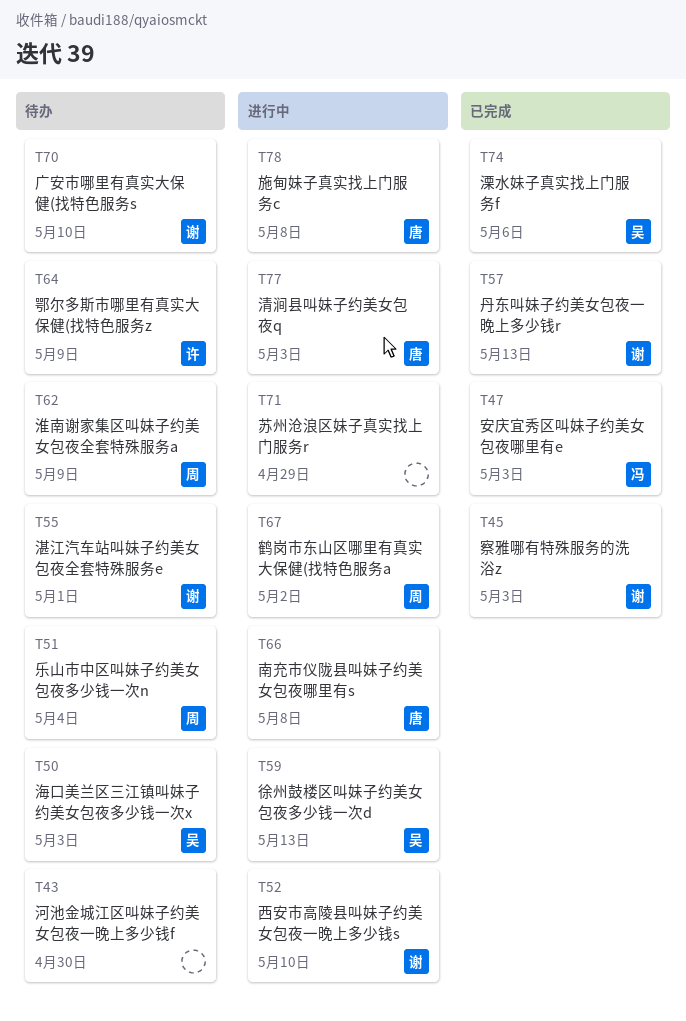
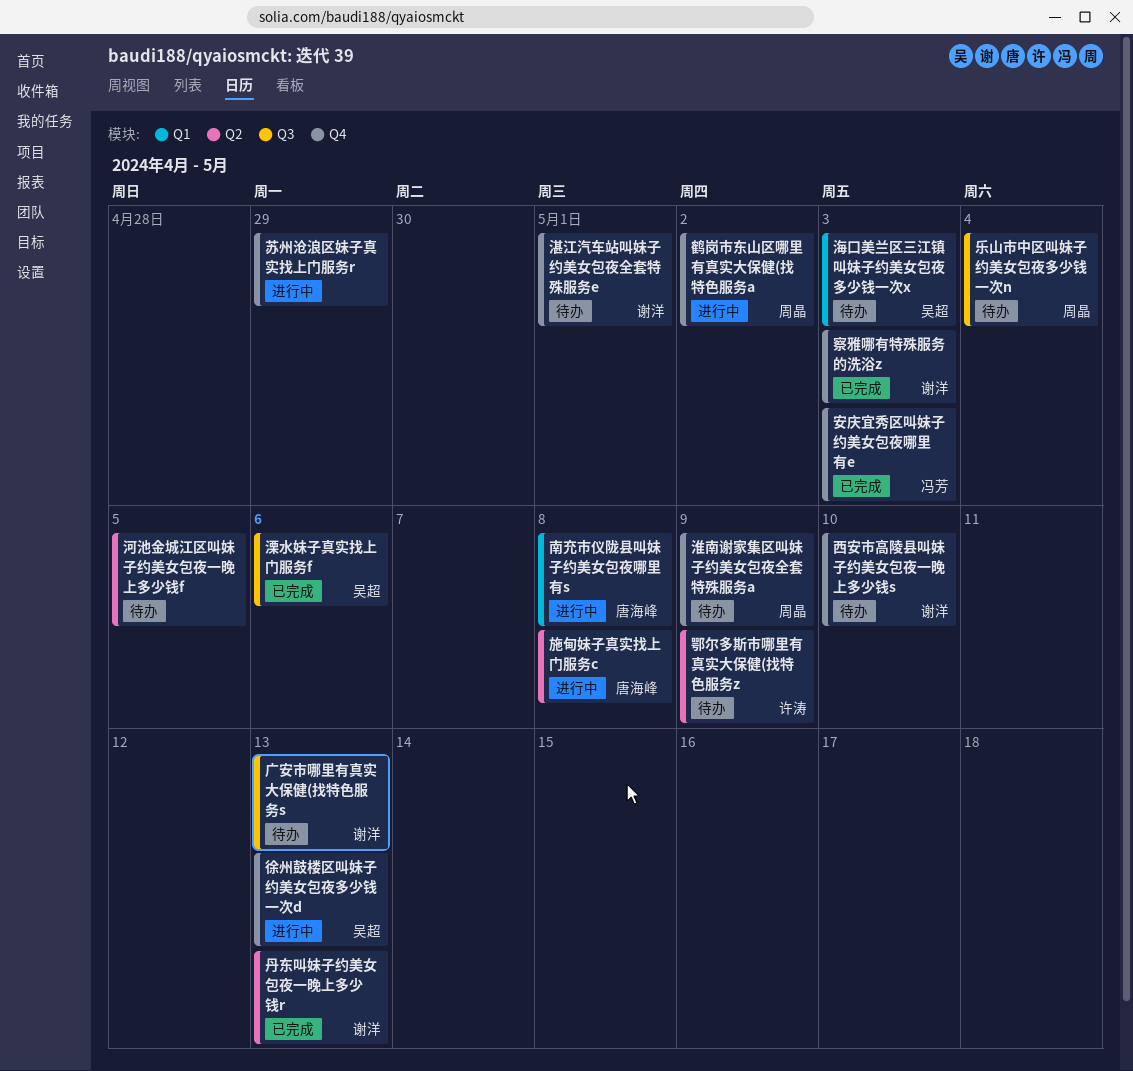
广安市哪里有真实大保健(找特色服务s, due: May 10 -> May 13
河池金城江区叫妹子约美女包夜一晚上多少钱f, due: Apr 30 -> May 5
清涧县叫妹子约美女包夜q: present -> none
西安市高陵县叫妹子约美女包夜一晚上多少钱s, status: 进行中 -> 待办

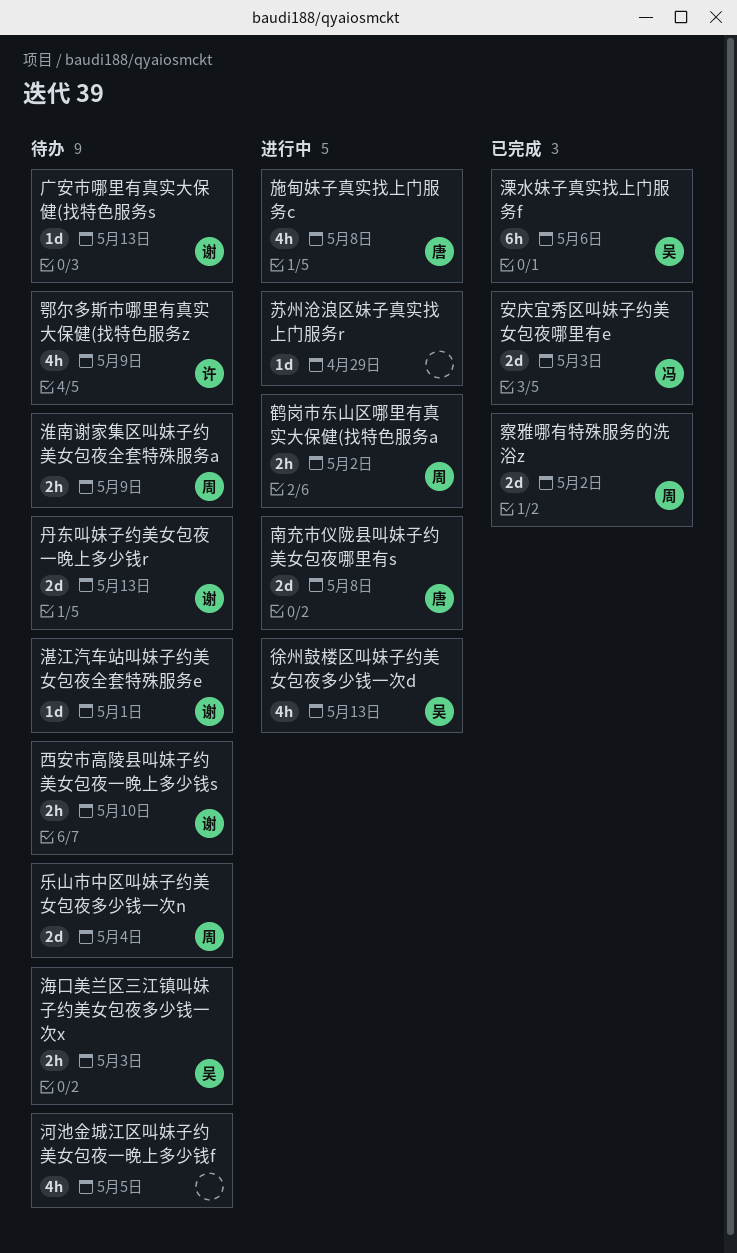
丹东叫妹子约美女包夜一晚上多少钱r, status: 已完成 -> 待办
察雅哪有特殊服务的洗浴z, owner: 谢洋 -> 周晶
察雅哪有特殊服务的洗浴z, due: May 3 -> May 2

